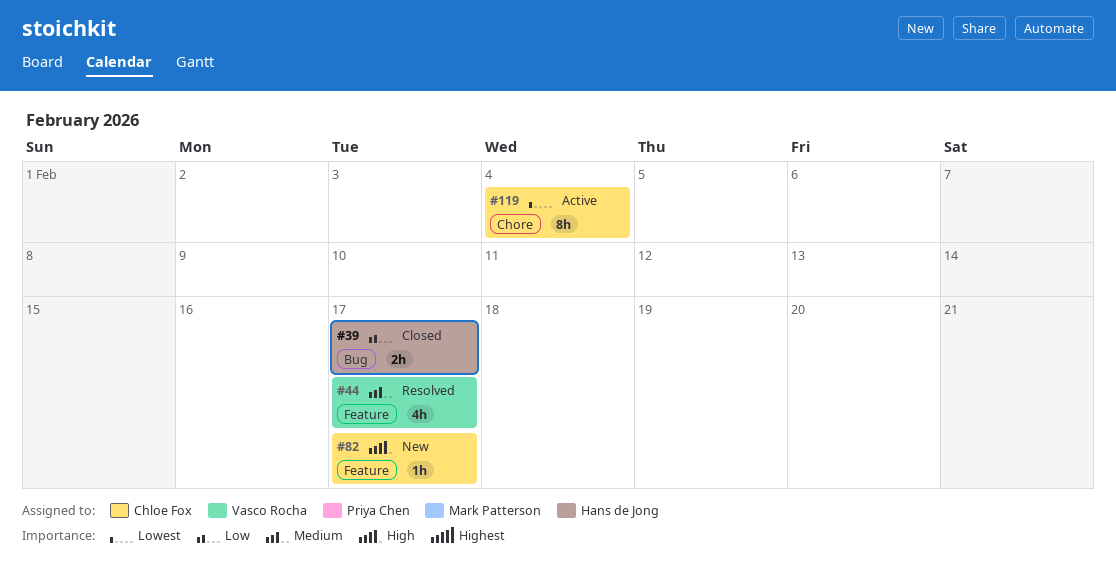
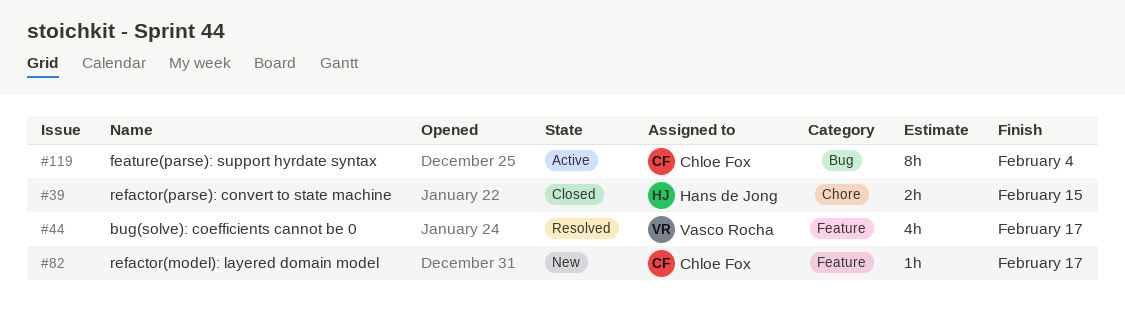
#39, label: Bug -> Chore
#39, due: Feb 17 -> Feb 15
#119, label: Chore -> Bug

